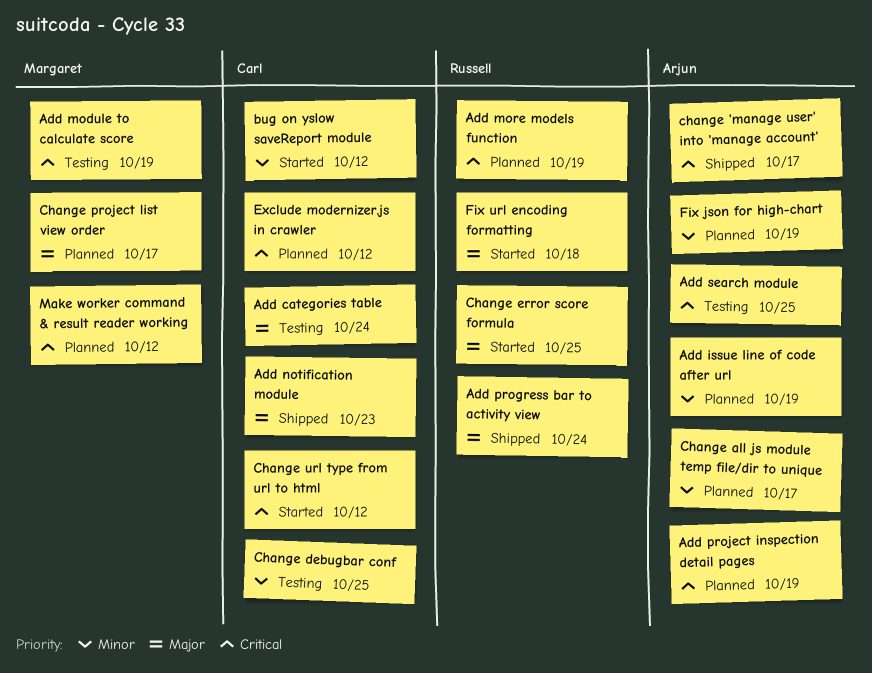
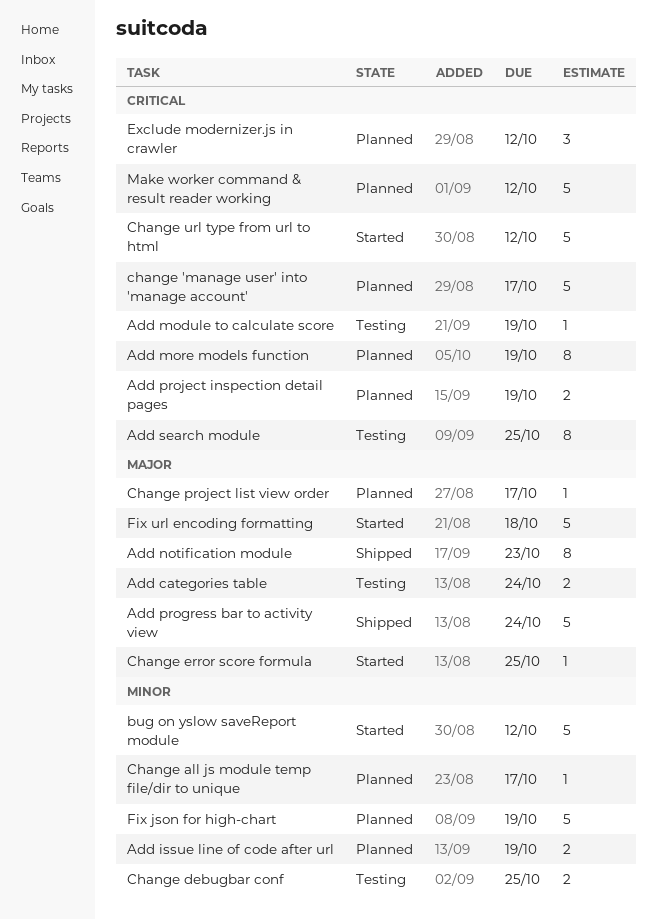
change 'manage user' into 'manage account', status: Shipped -> Planned

